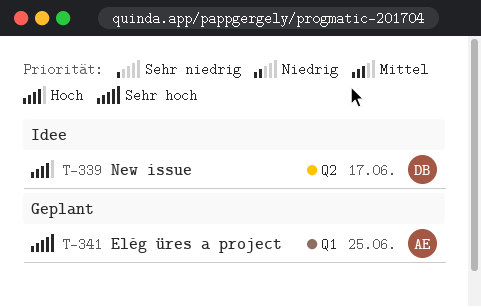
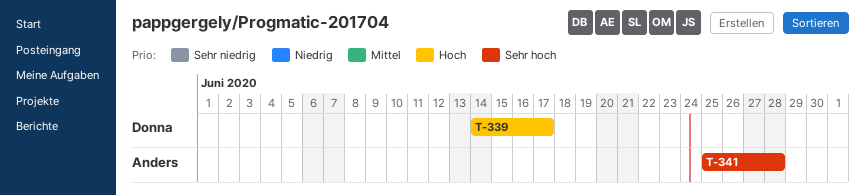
T-341, due: Jun 25 -> Jun 28

